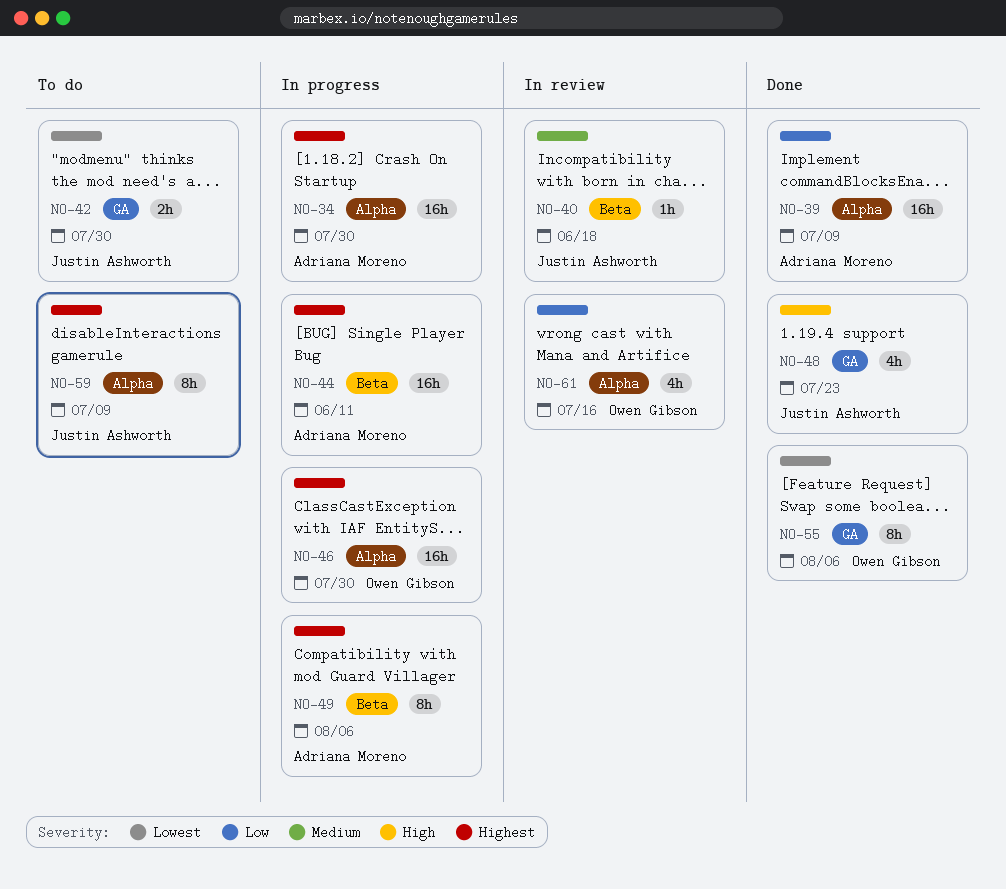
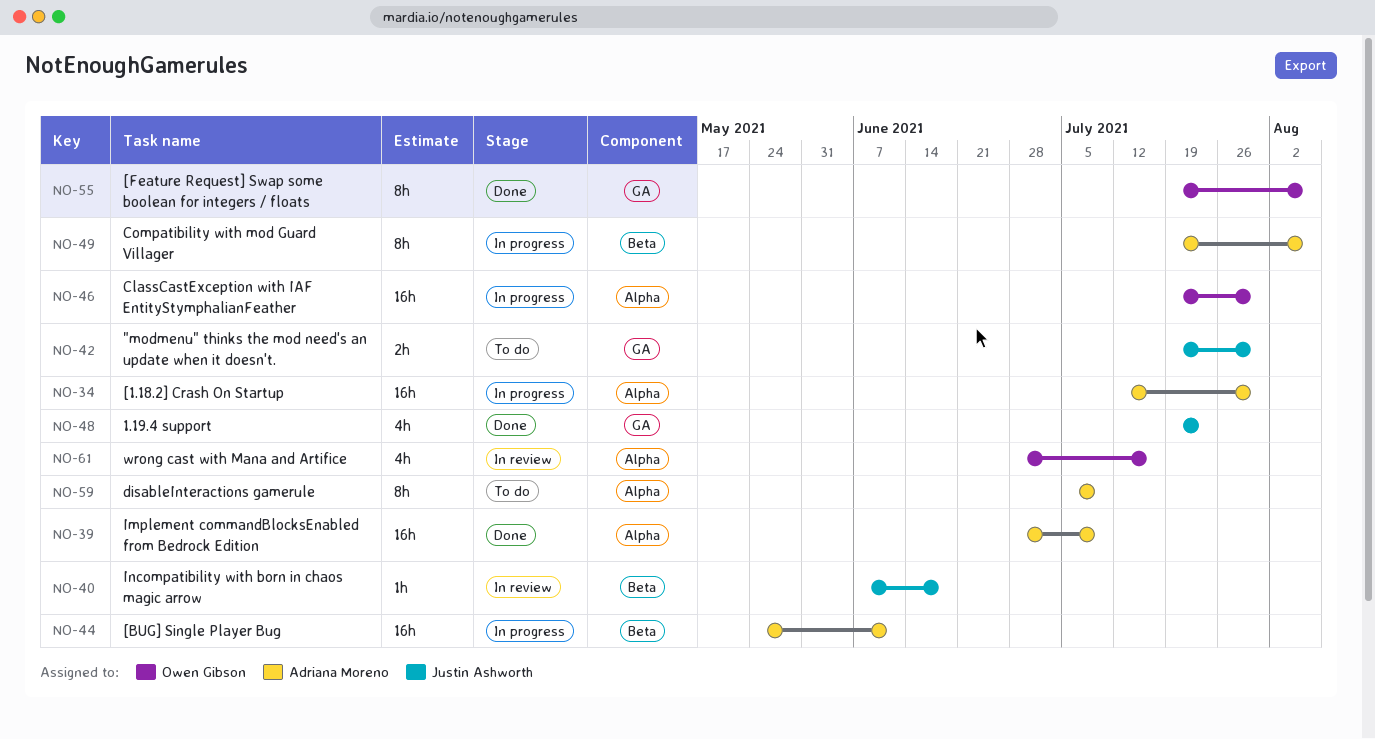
NO-59, owner: Justin Ashworth -> Adriana Moreno

